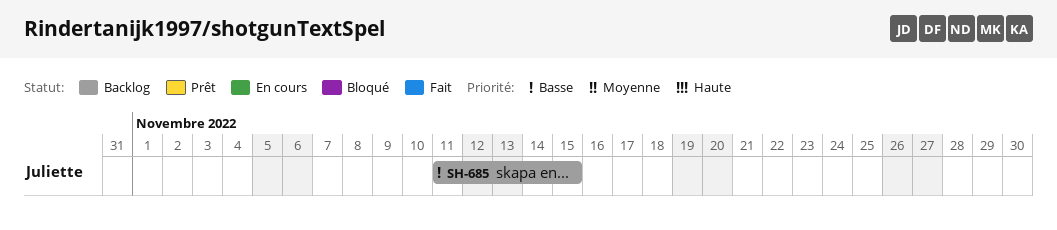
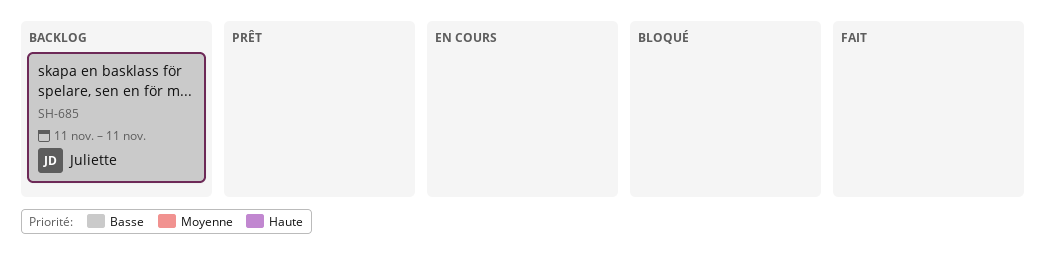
SH-685, due: Nov 15 -> Nov 11

